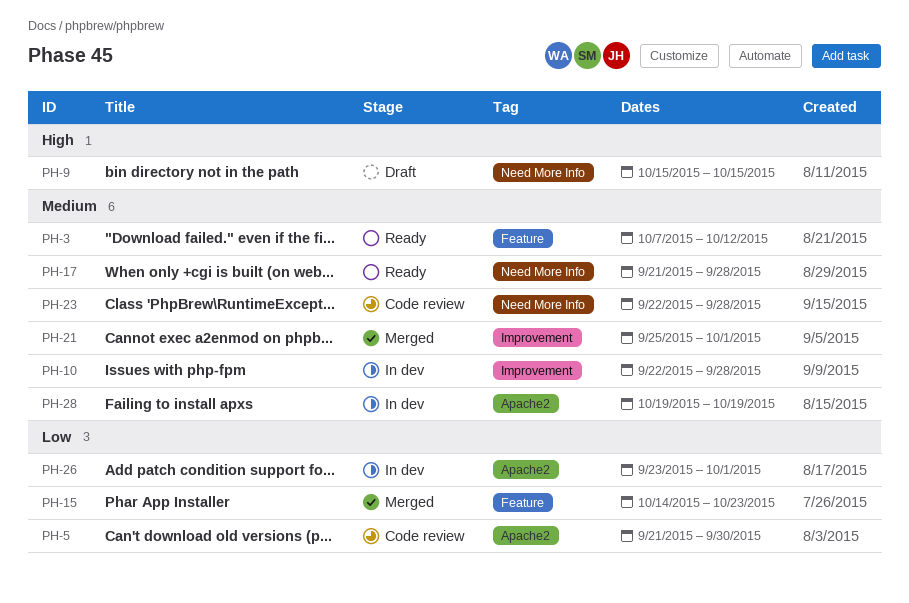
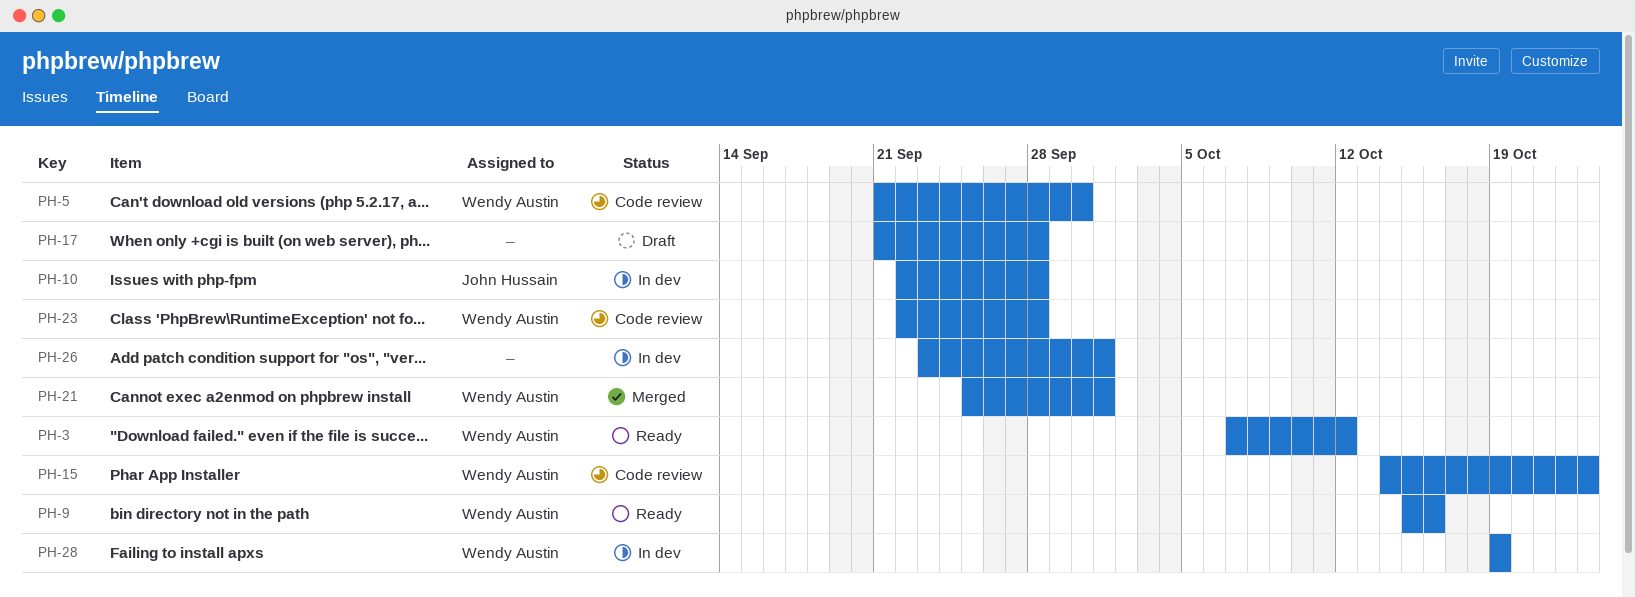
PH-9, status: Draft -> Ready
PH-9, due: Oct 15 -> Oct 16
PH-15, status: Merged -> Code review
PH-17, status: Ready -> Draft

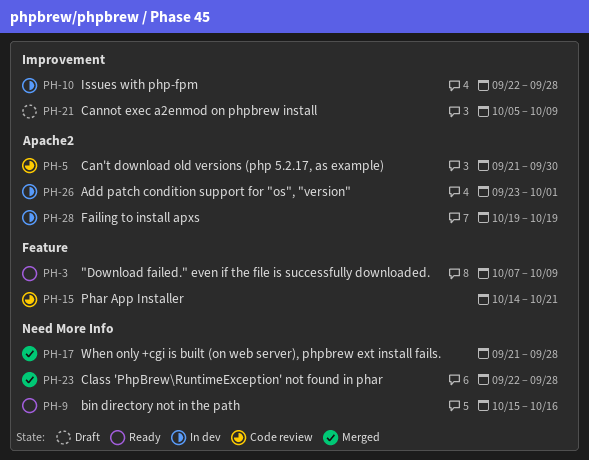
PH-3, due: Oct 12 -> Oct 9
PH-15, due: Oct 23 -> Oct 21
PH-17, status: Draft -> Merged
PH-21, status: Merged -> Draft
PH-21, start: Sep 25 -> Oct 5
PH-21, due: Oct 1 -> Oct 9
PH-23, status: Code review -> Merged

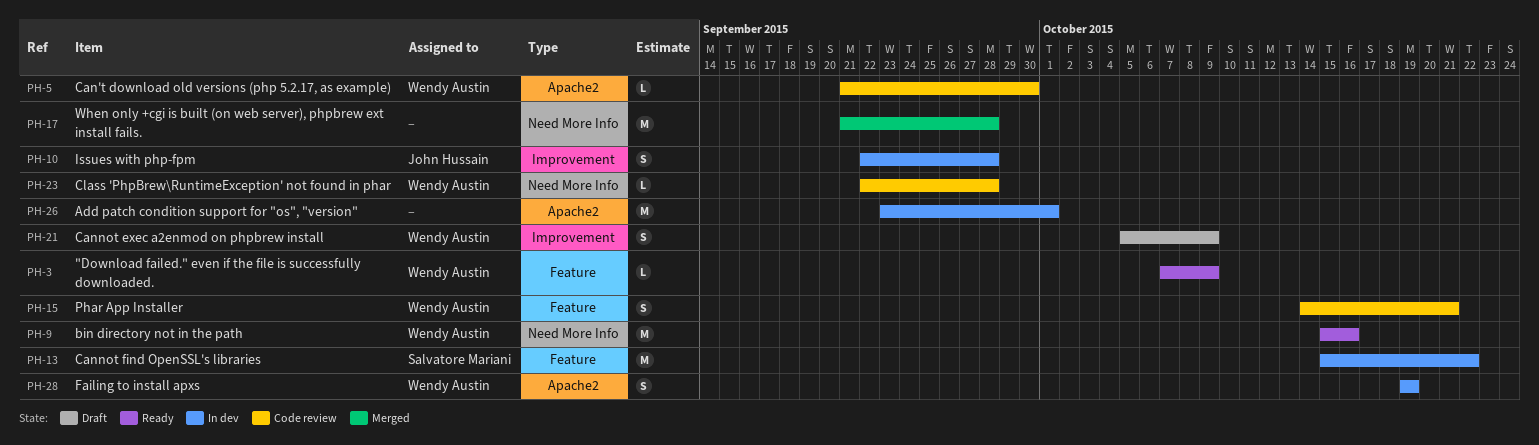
PH-13: none -> present
PH-23, status: Merged -> Code review

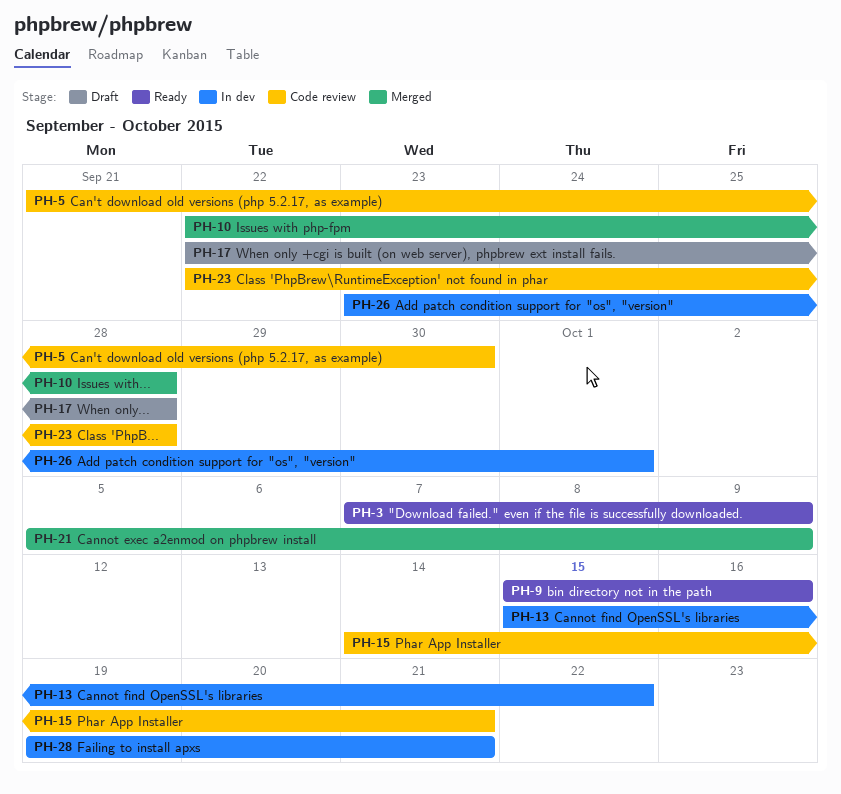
PH-10, status: In dev -> Merged
PH-17, status: Merged -> Draft
PH-17, start: Sep 21 -> Sep 22
PH-21, status: Draft -> Merged
PH-28, due: Oct 19 -> Oct 21

